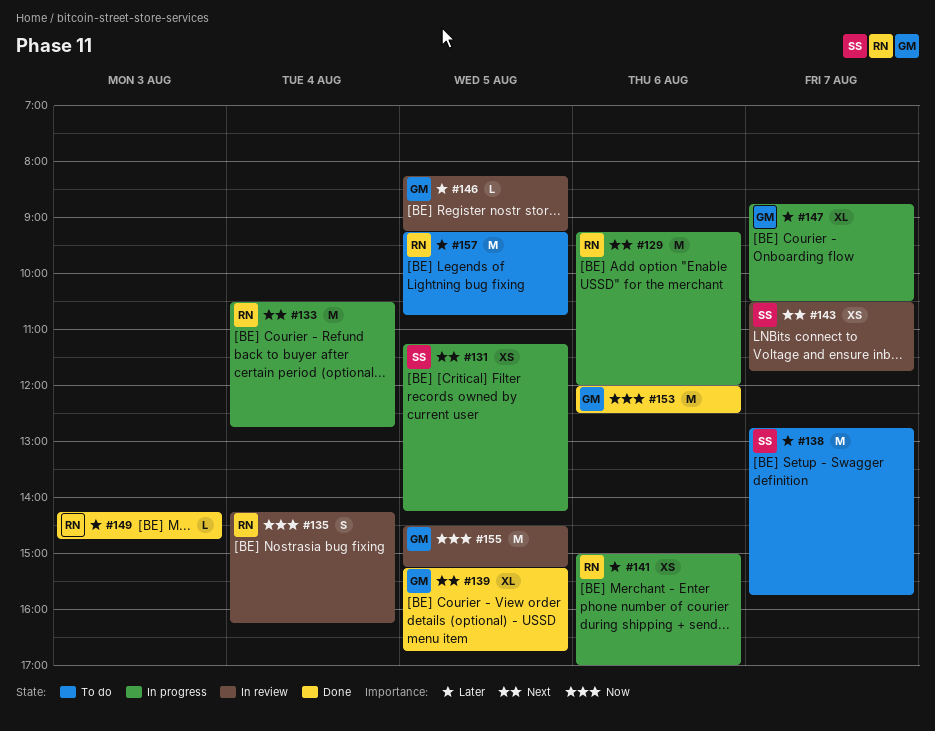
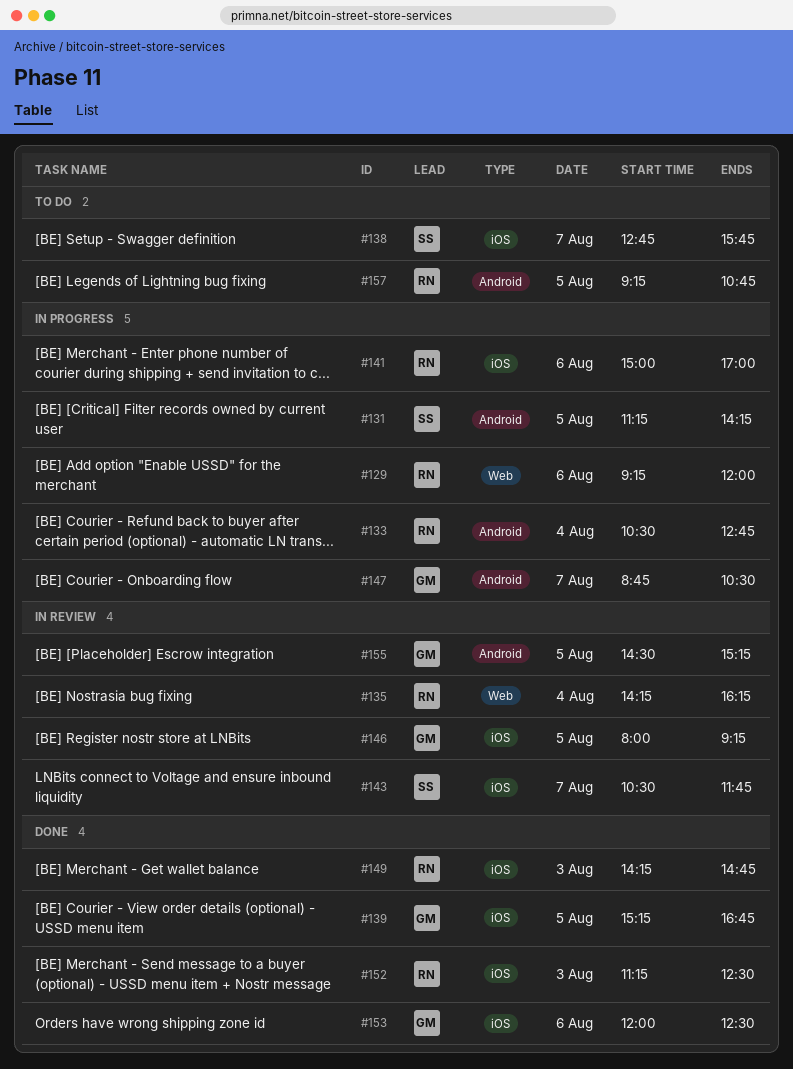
#146, begins: 08:15 -> 08:00
#152: none -> present

